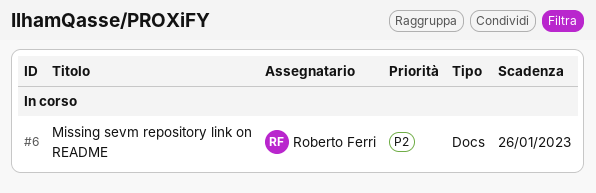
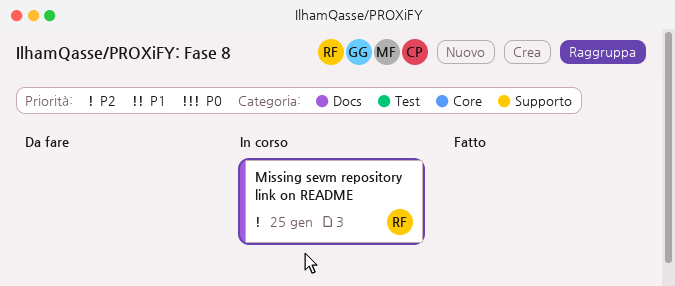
Missing sevm repository link on README, due: Jan 26 -> Jan 25

